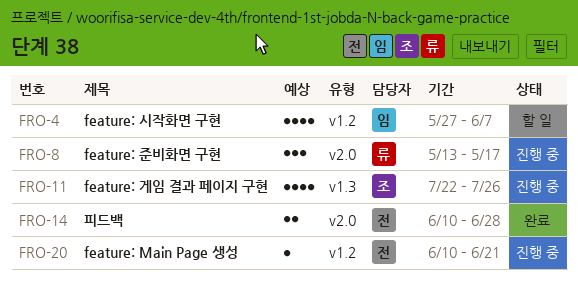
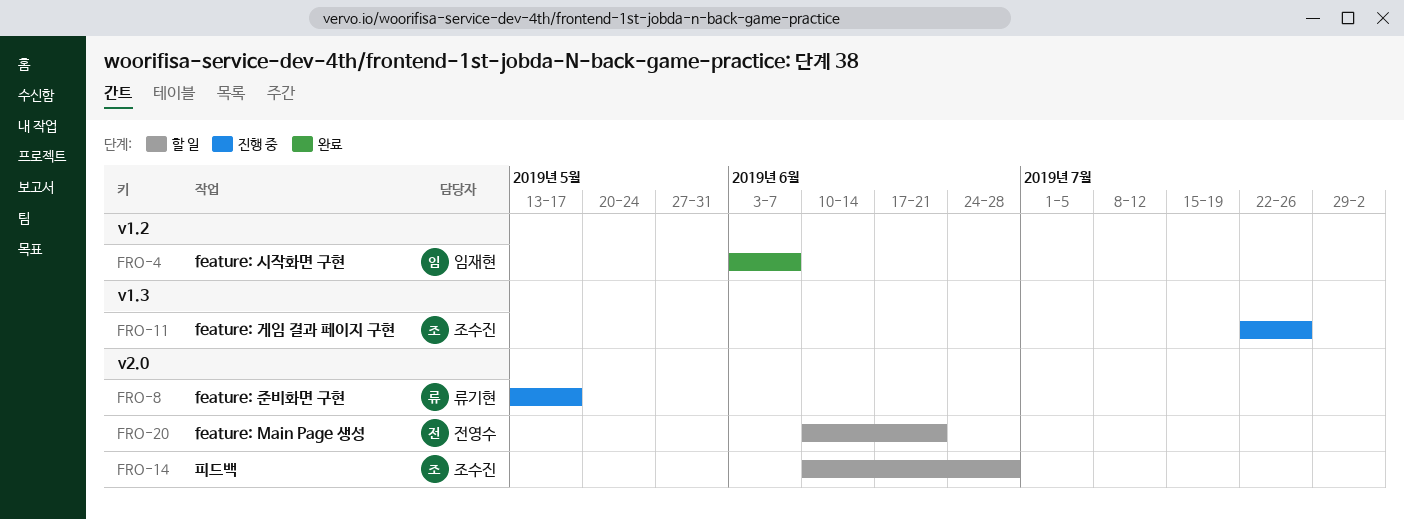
FRO-4, status: 할 일 -> 완료
FRO-4, start: May 27 -> Jun 3
FRO-14, status: 완료 -> 할 일
FRO-14, owner: 전영수 -> 조수진
FRO-20, status: 진행 중 -> 할 일
FRO-20, label: v1.2 -> v2.0

